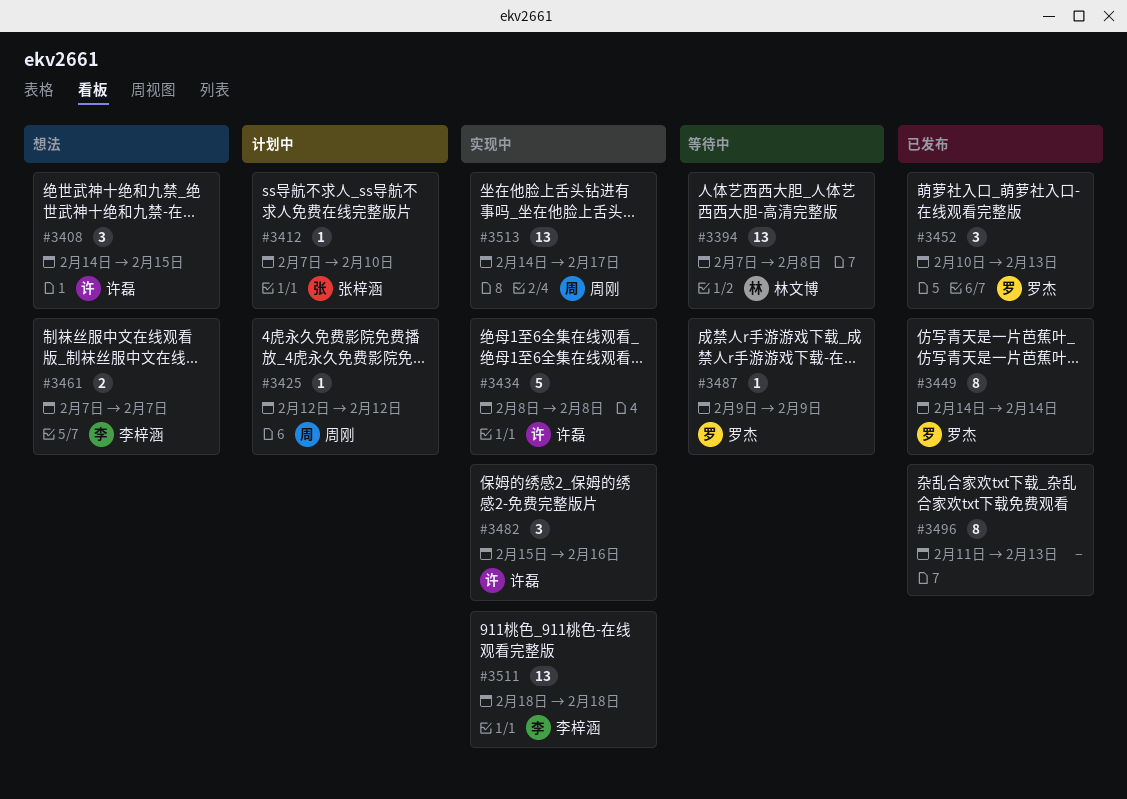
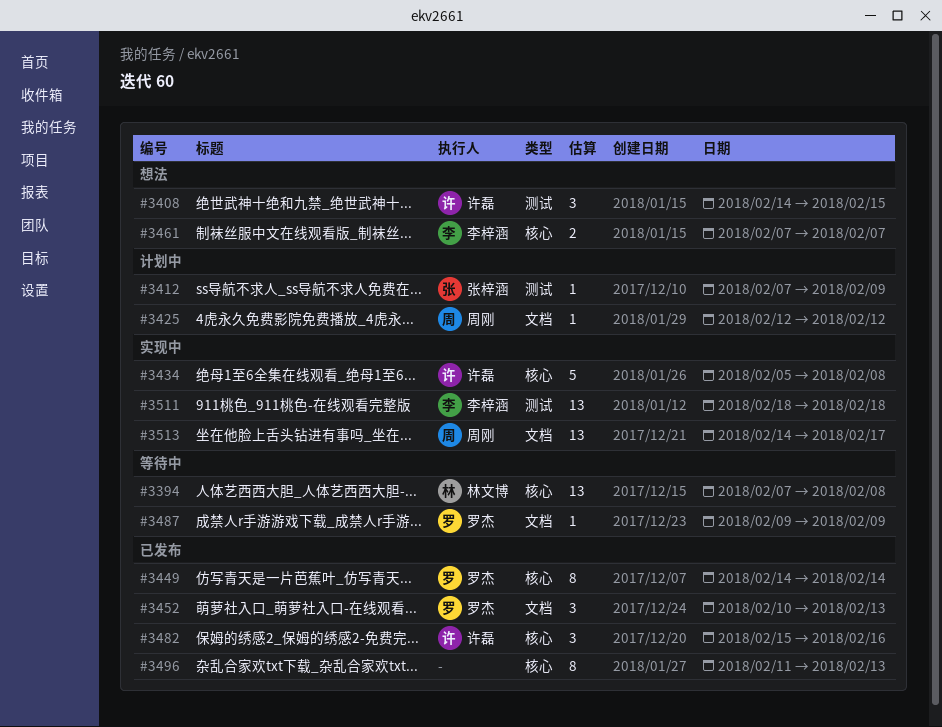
#3412, due: Feb 10 -> Feb 9
#3434, start: Feb 8 -> Feb 5
#3482, status: 实现中 -> 已发布

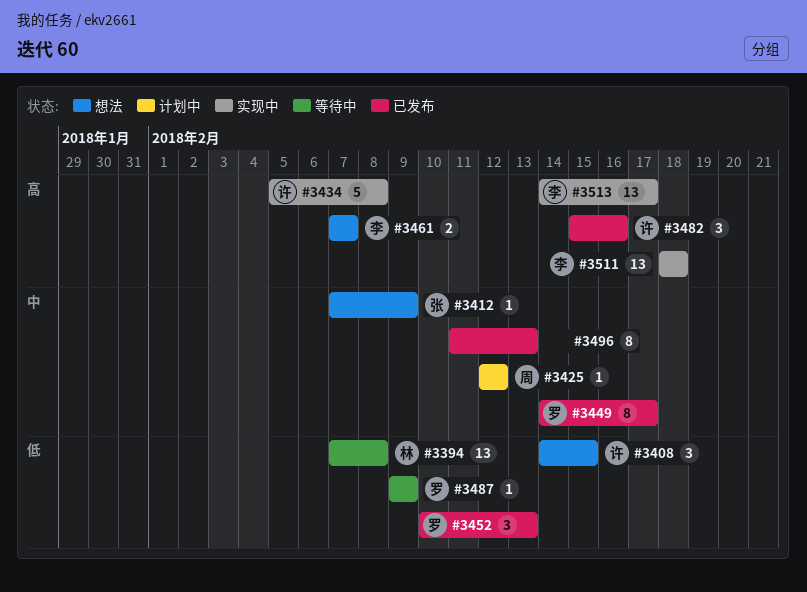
#3412, status: 计划中 -> 想法
#3449, due: Feb 14 -> Feb 17
#3513, owner: 周刚 -> 李梓涵

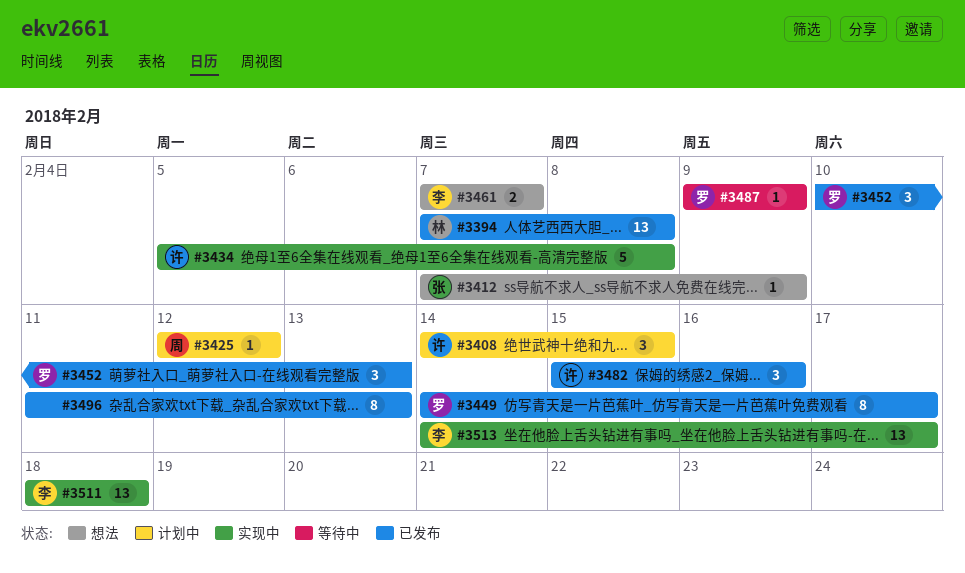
#3394, status: 等待中 -> 已发布
#3408, status: 想法 -> 计划中

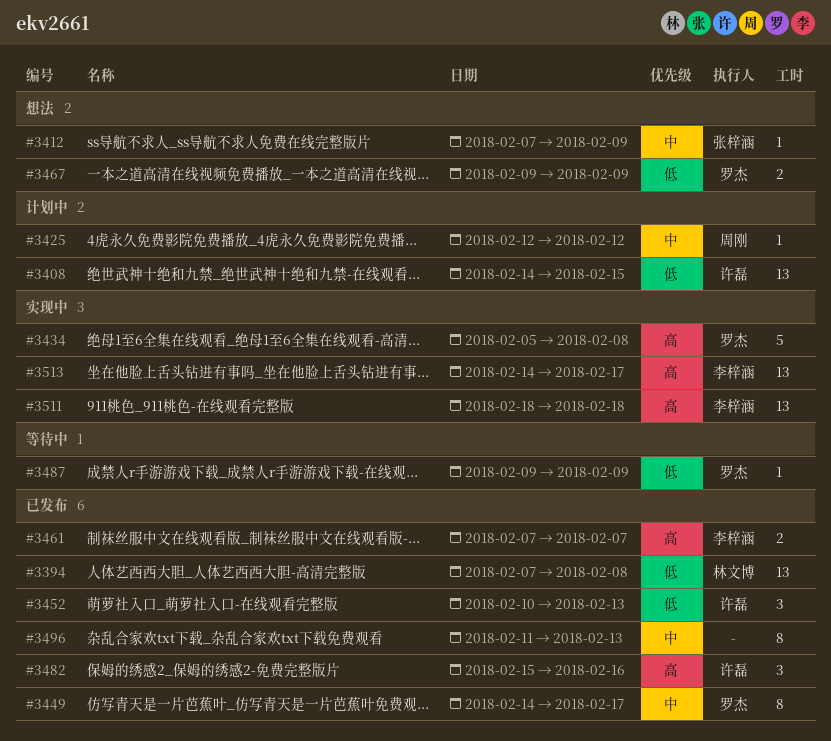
#3408, estimate: 3 -> 13
#3434, owner: 许磊 -> 罗杰
#3452, owner: 罗杰 -> 许磊
#3461, status: 想法 -> 已发布
#3467: none -> present

